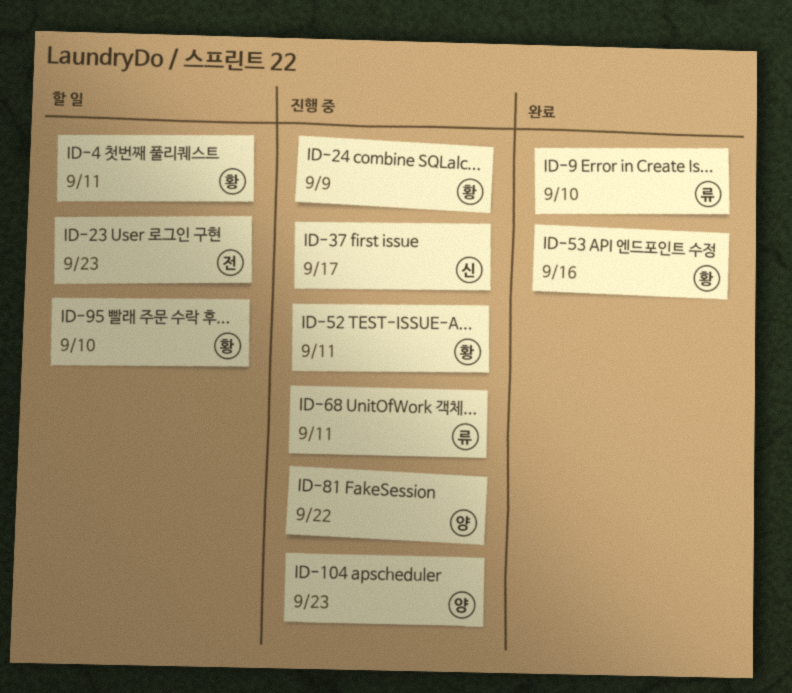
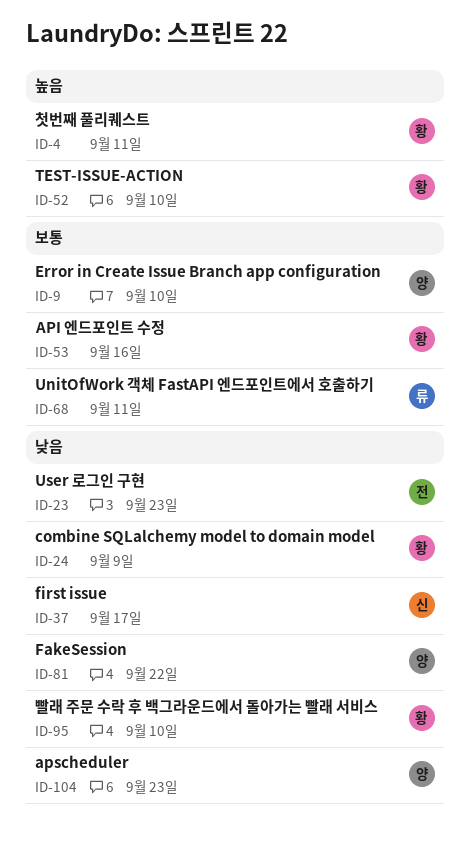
ID-9, owner: 류 -> 양
ID-52, due: Sep 11 -> Sep 10

